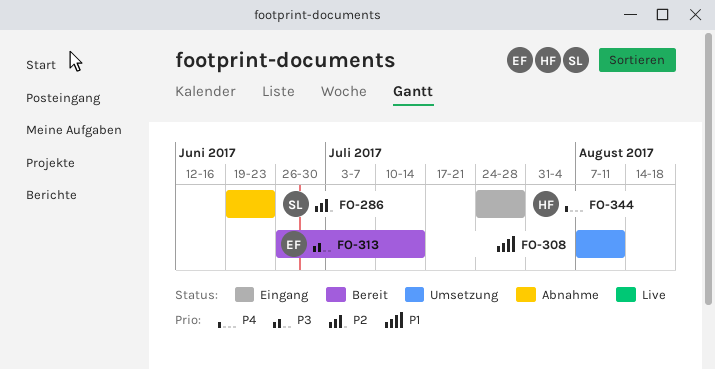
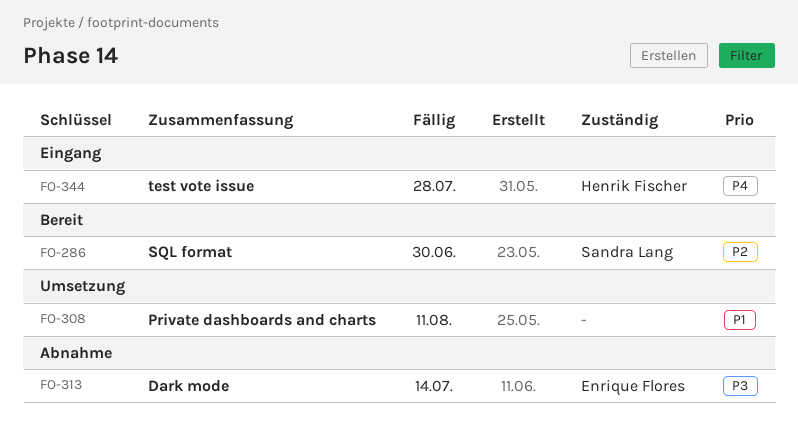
FO-286, status: Abnahme -> Bereit
FO-286, due: Jun 23 -> Jun 30
FO-313, status: Bereit -> Abnahme

